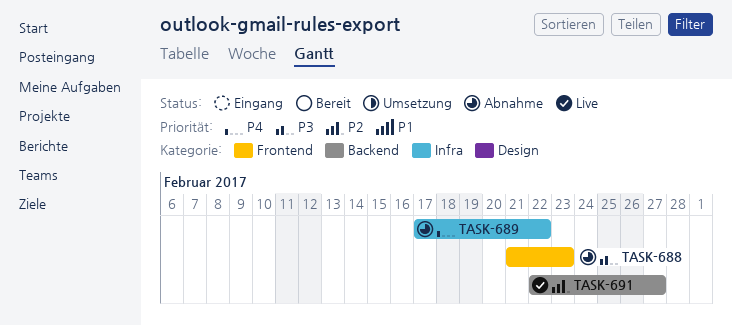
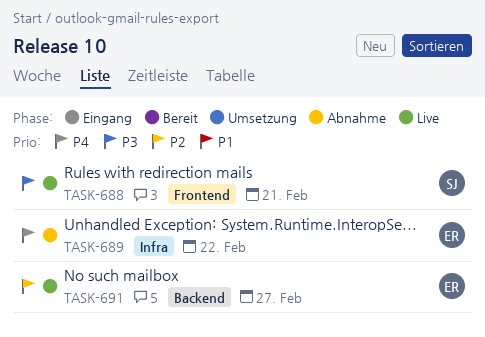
TASK-688, status: Abnahme -> Live
TASK-688, due: Feb 23 -> Feb 21

